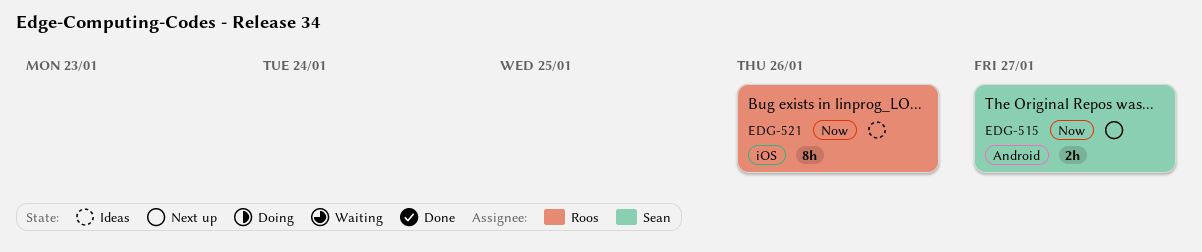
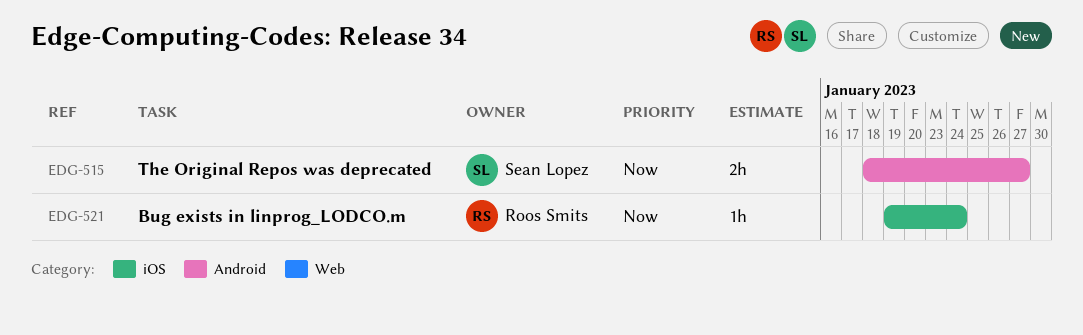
EDG-521, estimate: 8h -> 1h
EDG-521, due: Jan 26 -> Jan 24

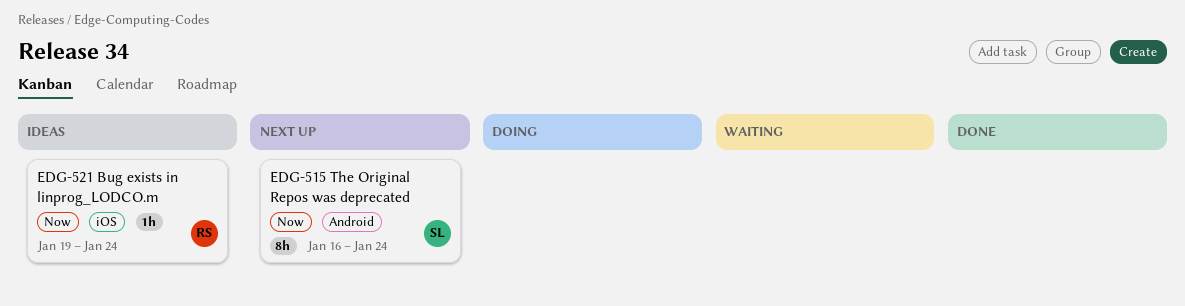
EDG-515, estimate: 2h -> 8h
EDG-515, start: Jan 18 -> Jan 16
EDG-515, due: Jan 27 -> Jan 24

